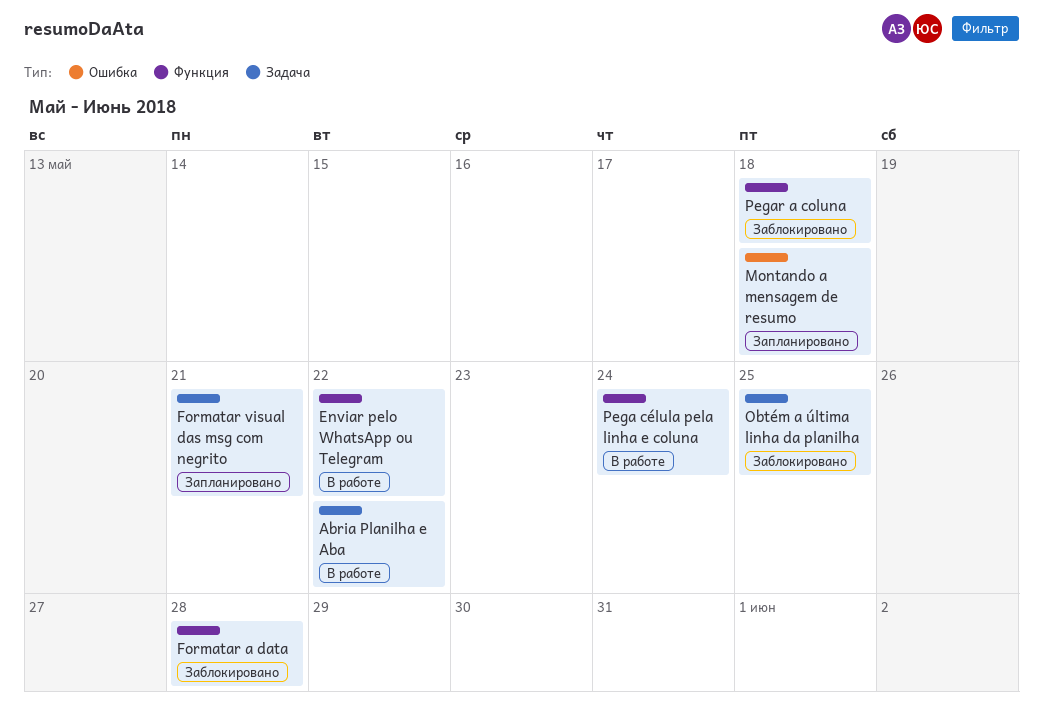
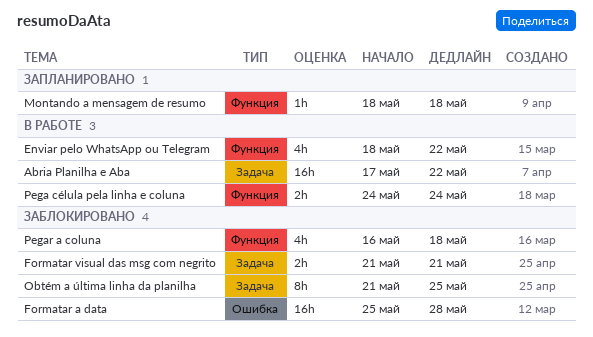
Formatar a data, label: Функция -> Ошибка
Formatar visual das msg com negrito, status: Запланировано -> Заблокировано
Montando a mensagem de resumo, label: Ошибка -> Функция

